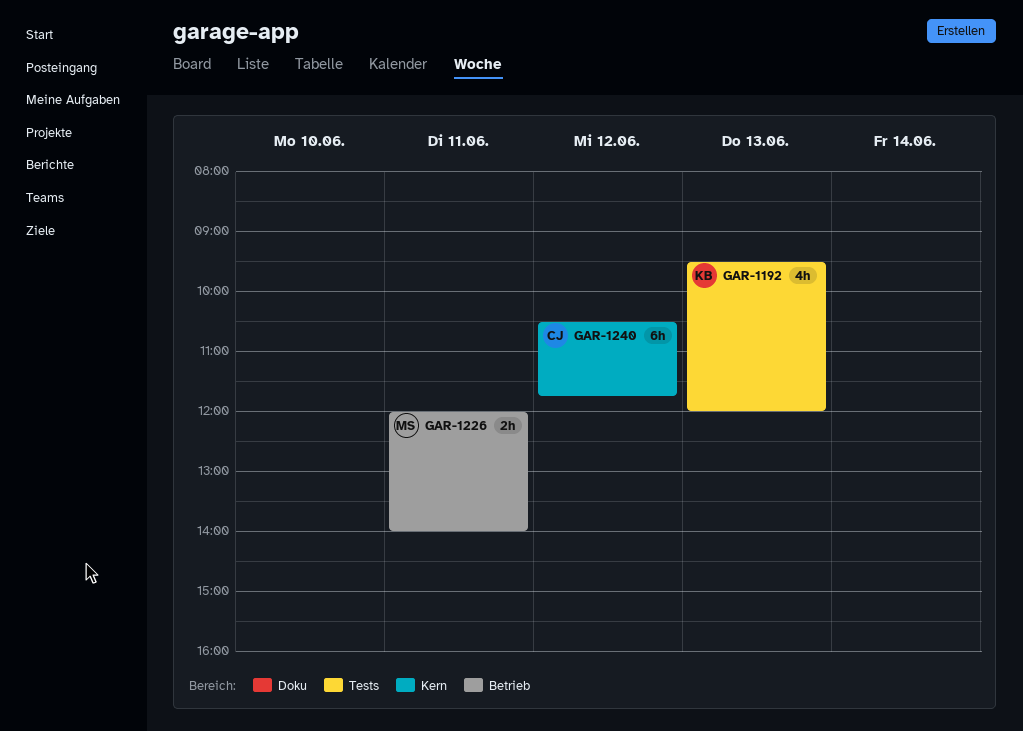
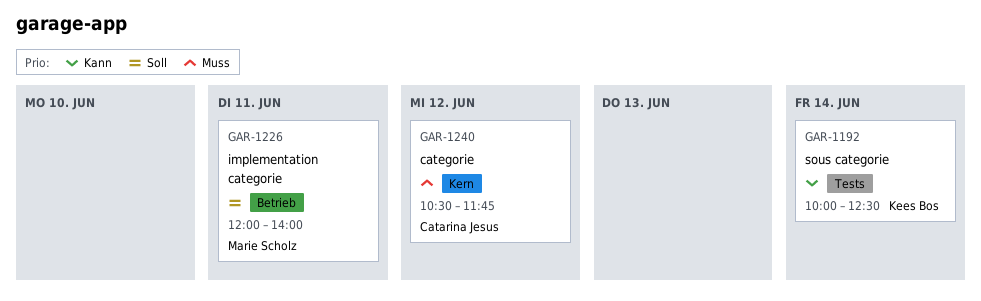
GAR-1192, day: Jun 13 -> Jun 14
GAR-1192, begins: 09:30 -> 10:00
GAR-1192, ends: 12:00 -> 12:30

